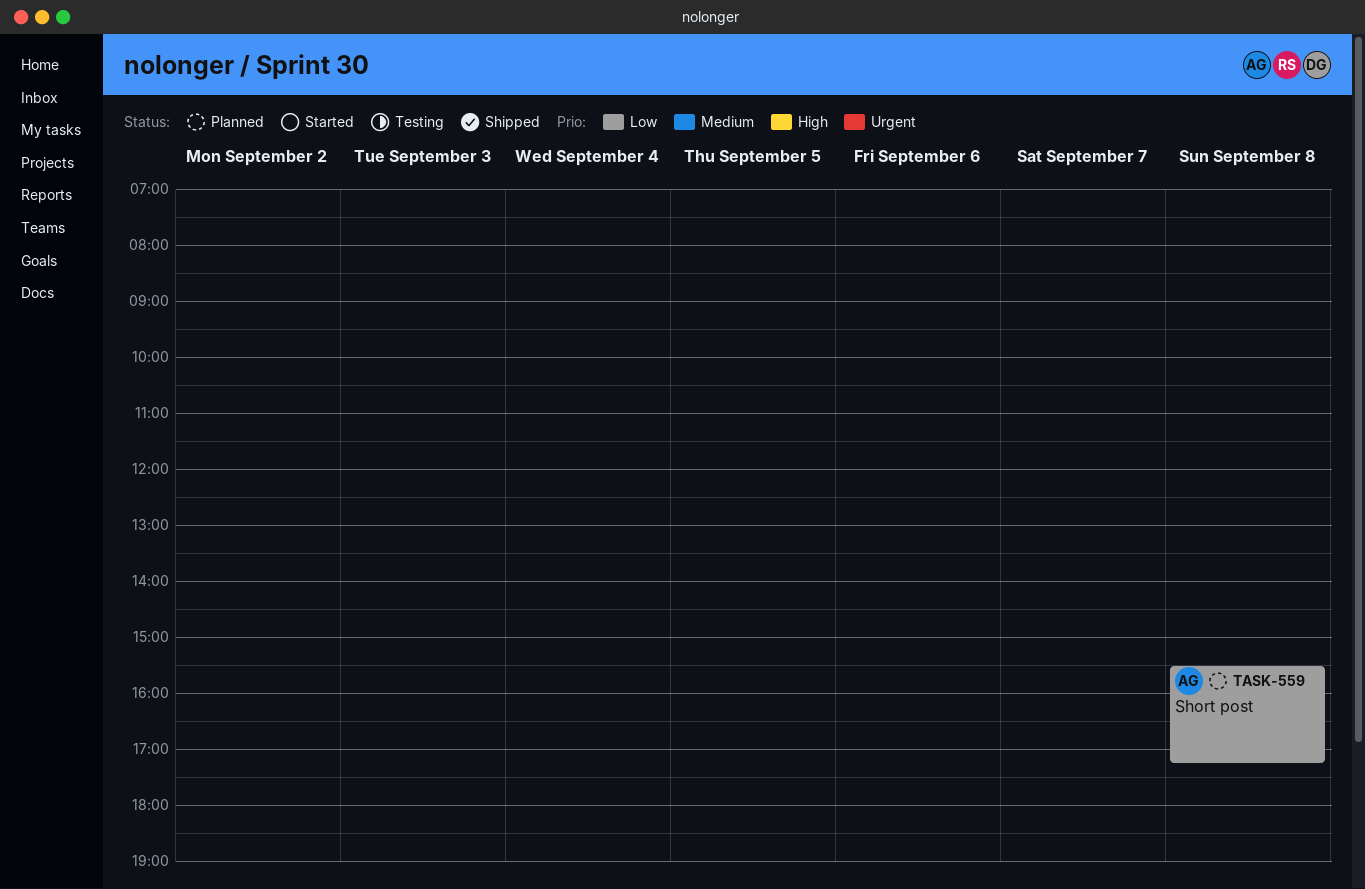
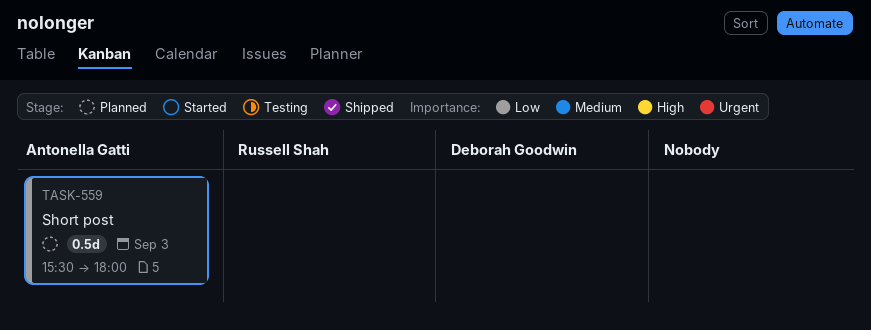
TASK-559, day: Sep 8 -> Sep 3
TASK-559, ends: 17:15 -> 18:00

